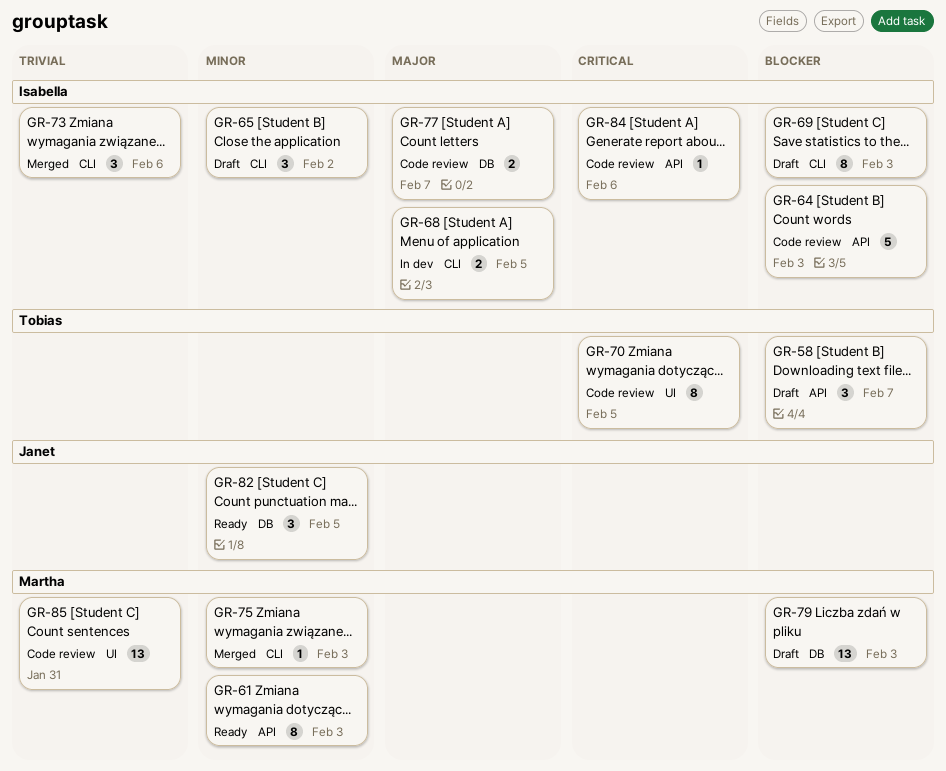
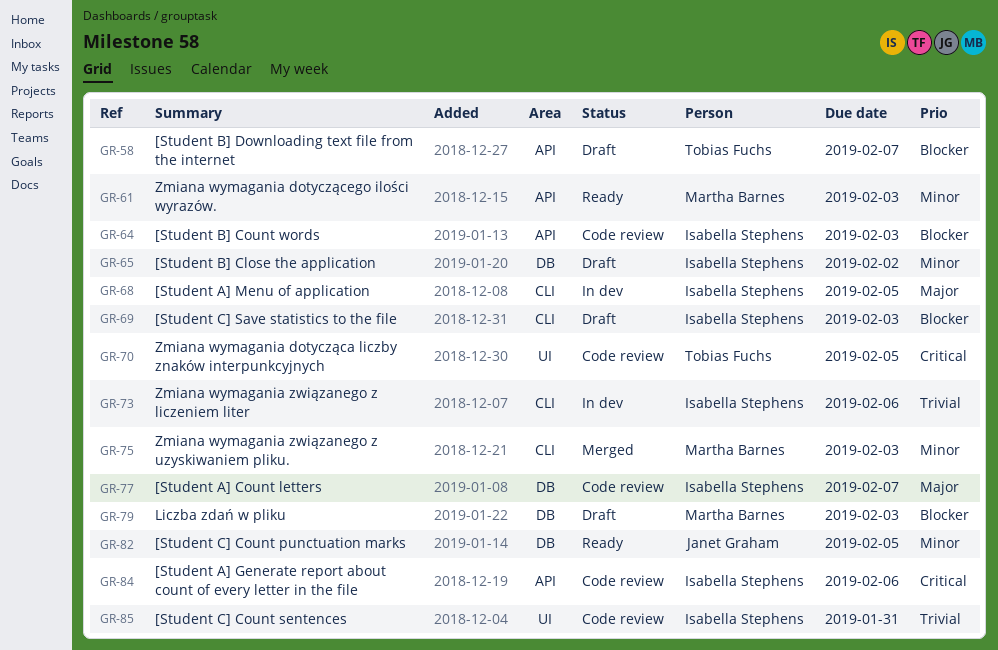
GR-65, label: CLI -> DB
GR-73, status: Merged -> In dev
GR-85, owner: Martha Barnes -> Isabella Stephens

